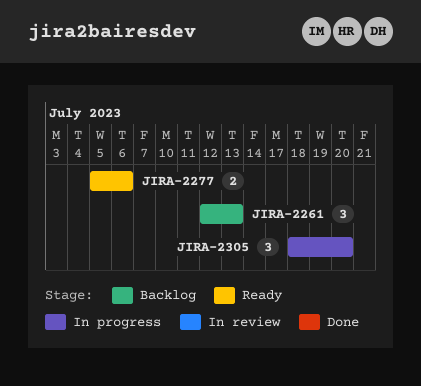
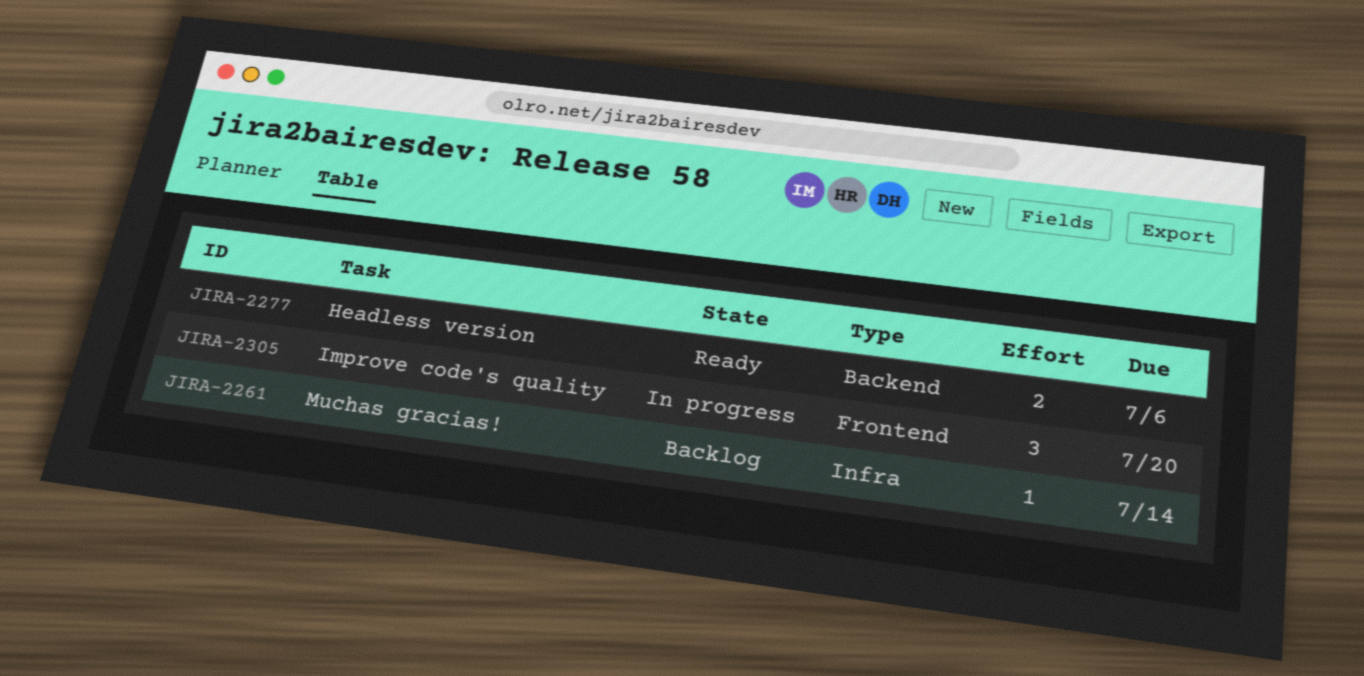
JIRA-2261, estimate: 3 -> 1
JIRA-2261, due: Jul 13 -> Jul 14

